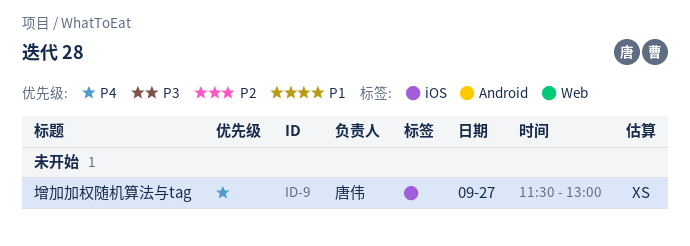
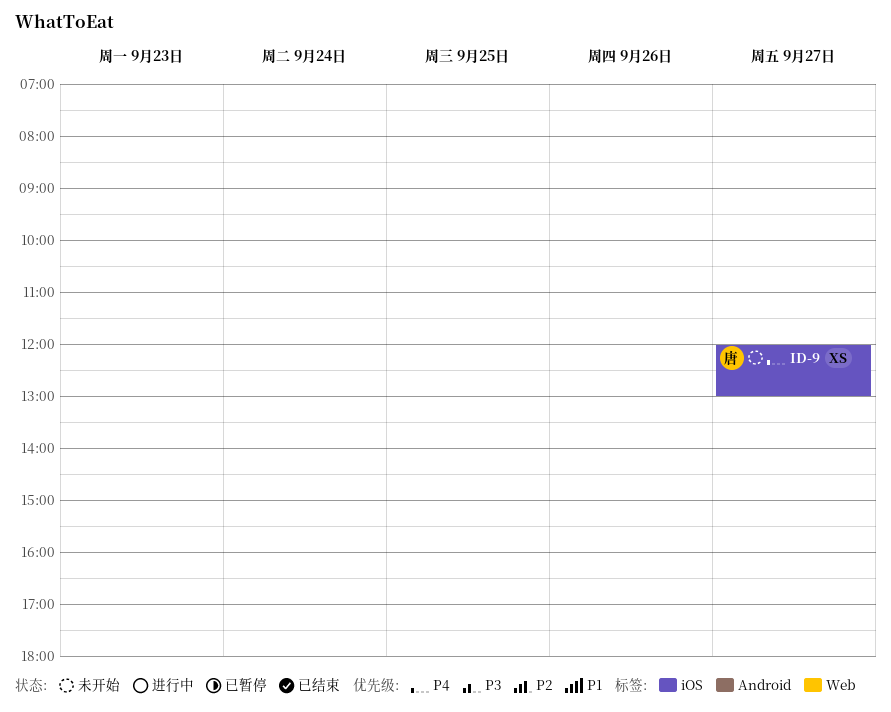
ID-9, begins: 11:30 -> 12:00

